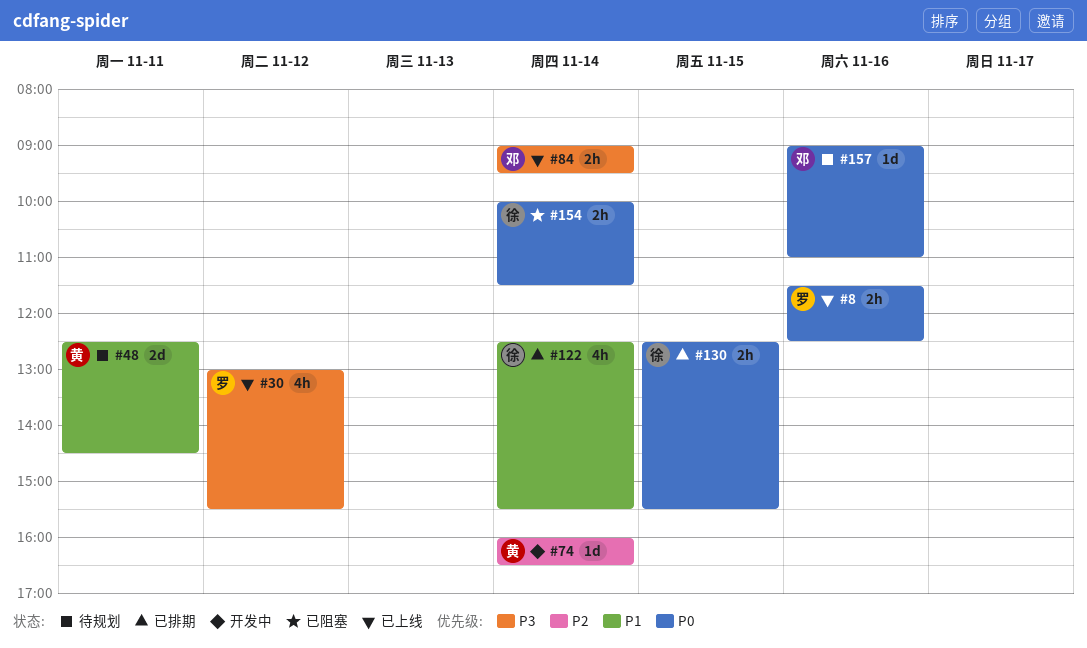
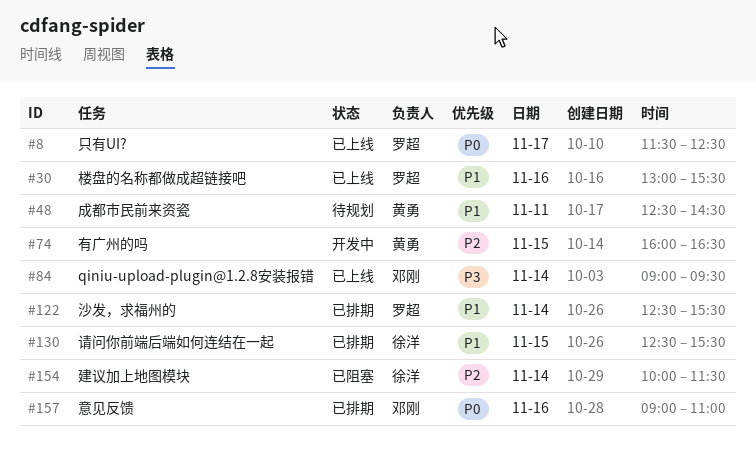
#8, day: Nov 16 -> Nov 17
#30, priority: P3 -> P1
#30, day: Nov 12 -> Nov 16
#74, day: Nov 14 -> Nov 15
#122, owner: 徐洋 -> 罗超
#130, priority: P0 -> P1
#154, priority: P0 -> P2
#157, status: 待规划 -> 已排期

